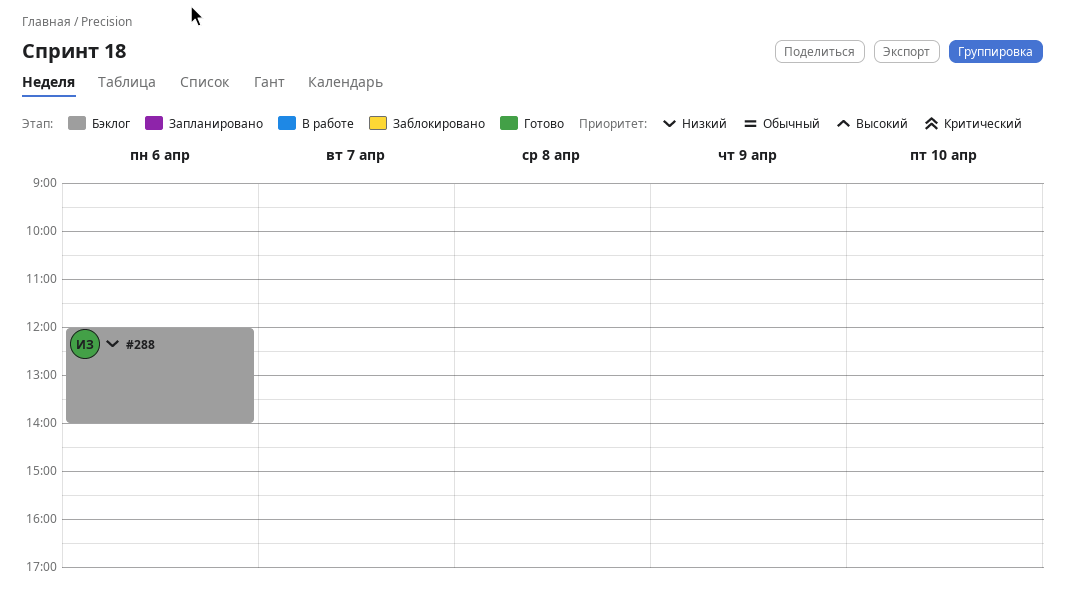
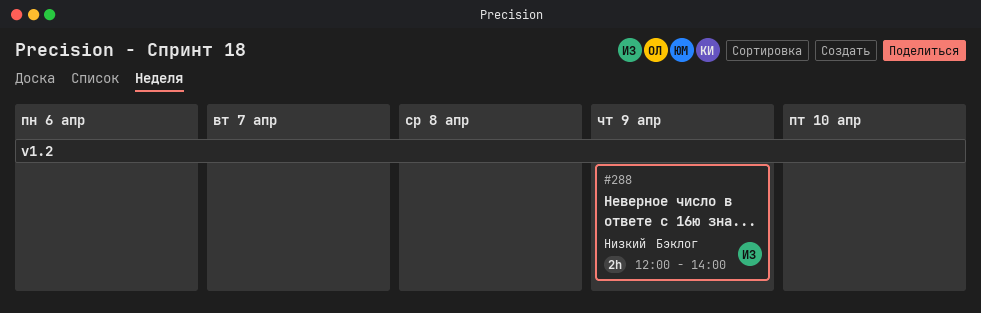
#288, day: Apr 6 -> Apr 9

